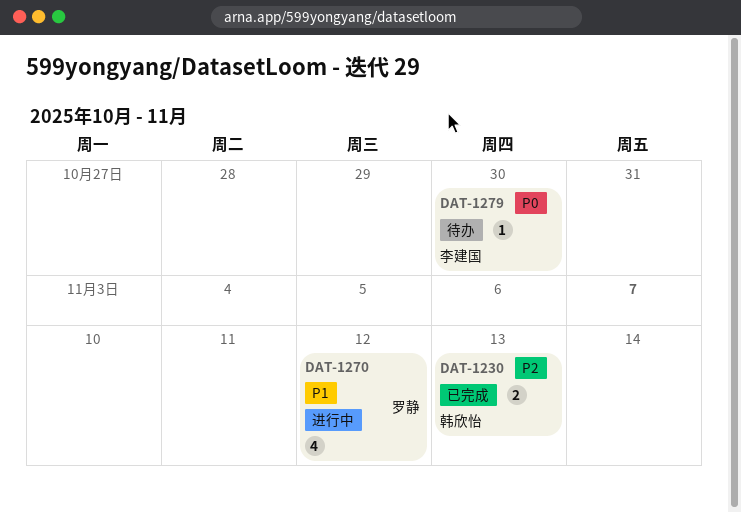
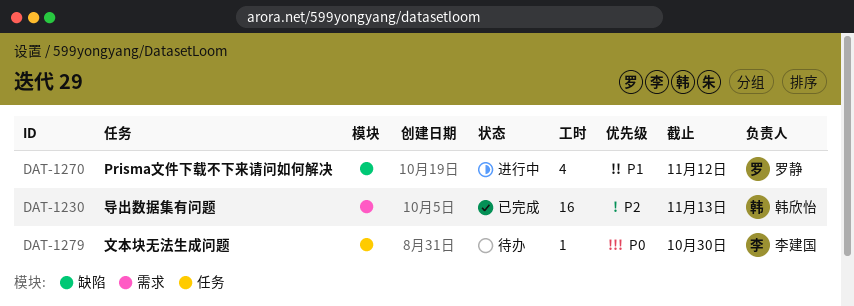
DAT-1230, estimate: 2 -> 16

